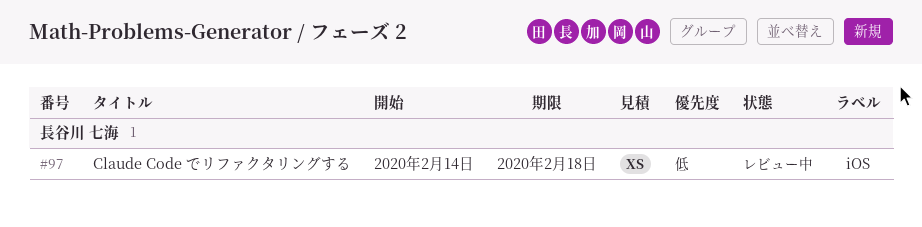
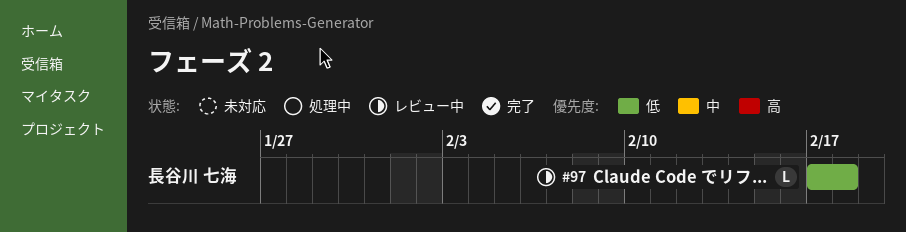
#97, estimate: XS -> L
#97, start: Feb 14 -> Feb 17

